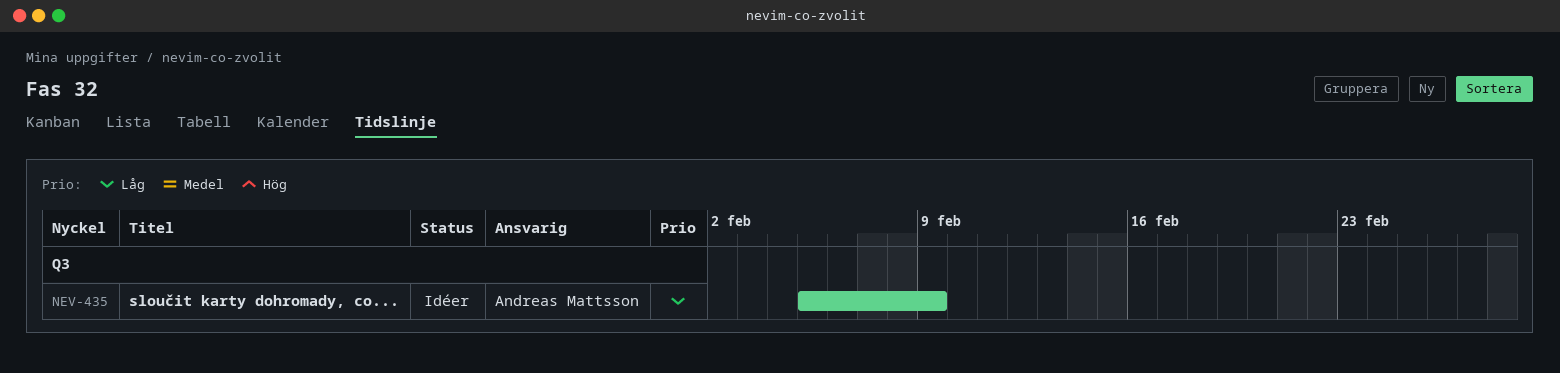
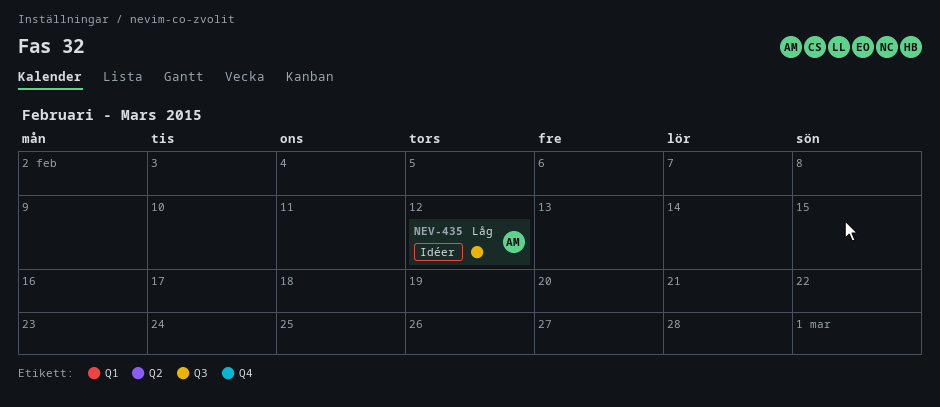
NEV-435, due: Feb 9 -> Feb 12

